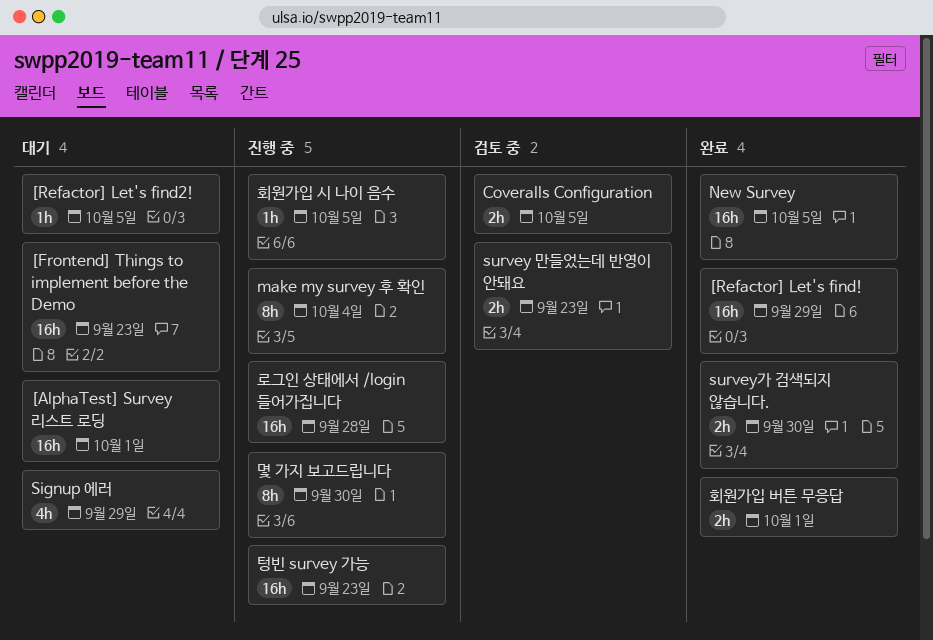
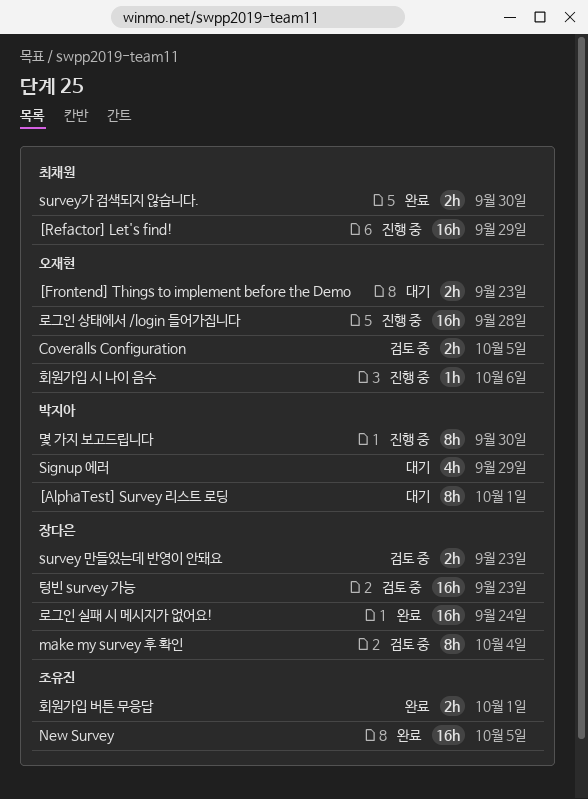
[AlphaTest] Survey 리스트 로딩, estimate: 16h -> 8h
[Frontend] Things to implement before the Demo, estimate: 16h -> 2h
[Refactor] Let's find!, status: 완료 -> 진행 중
[Refactor] Let's find2!: present -> none
make my survey 후 확인, status: 진행 중 -> 검토 중
로그인 실패 시 메시지가 없어요!: none -> present
텅빈 survey 가능, status: 진행 중 -> 검토 중
회원가입 시 나이 음수, due: Oct 5 -> Oct 6

